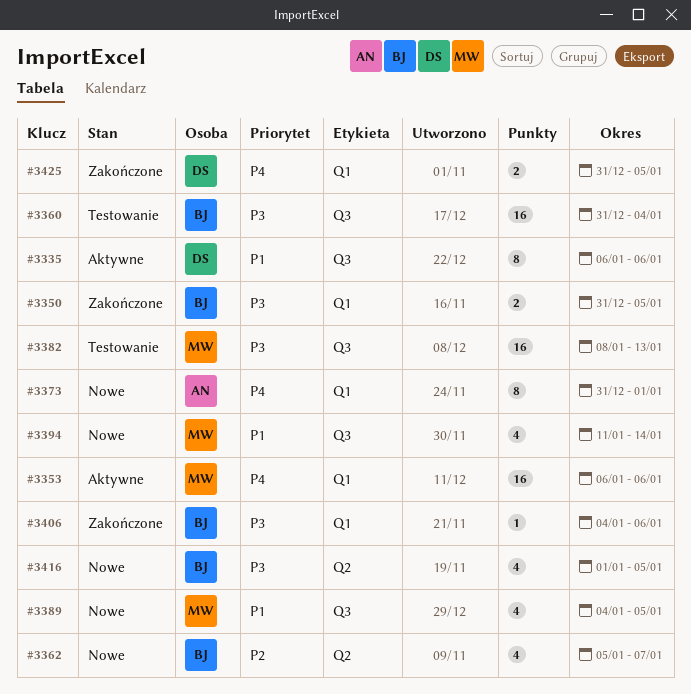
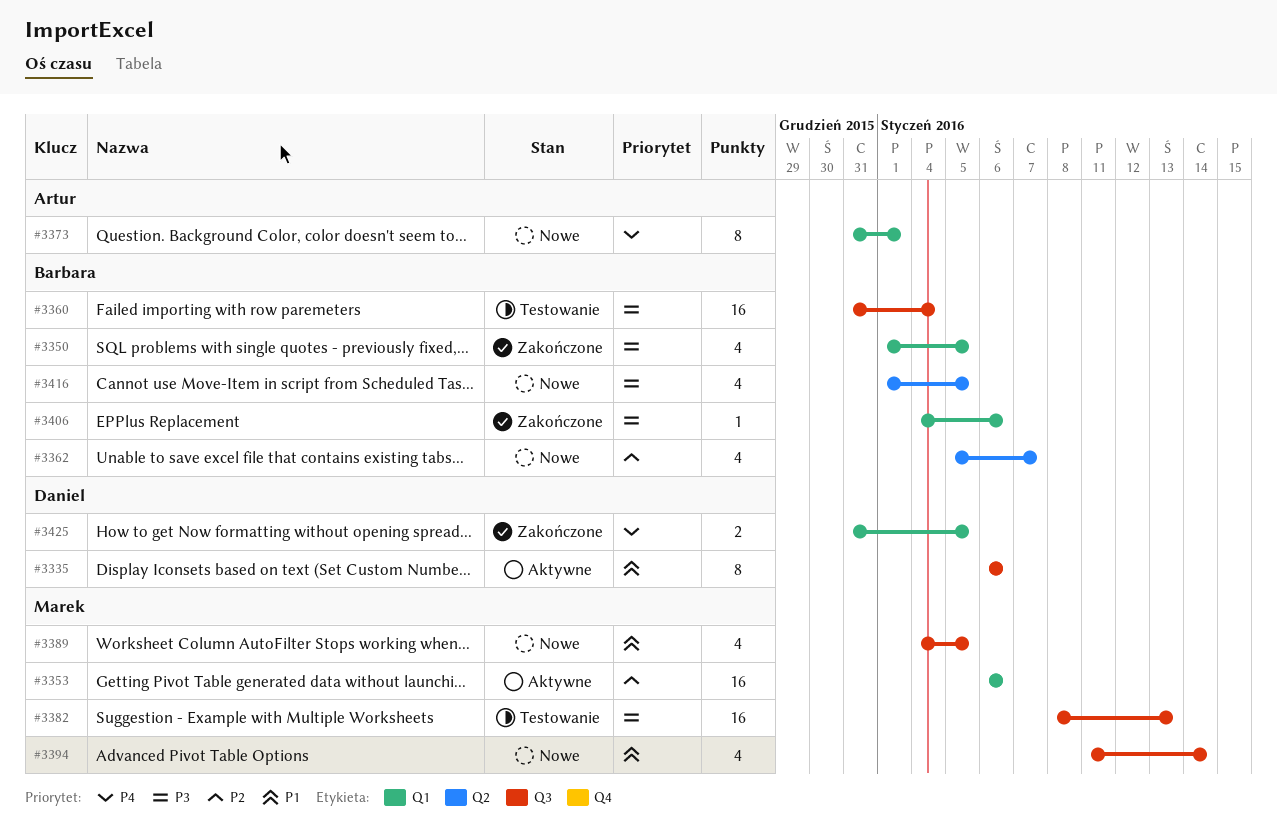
#3350, estimate: 2 -> 4
#3350, start: Dec 31 -> Jan 1
#3353, priority: P4 -> P2

